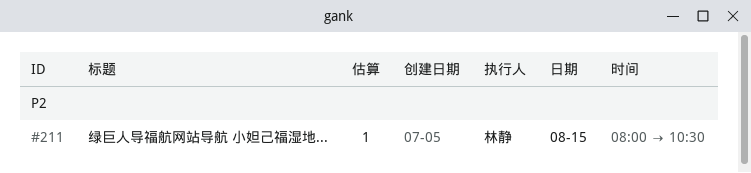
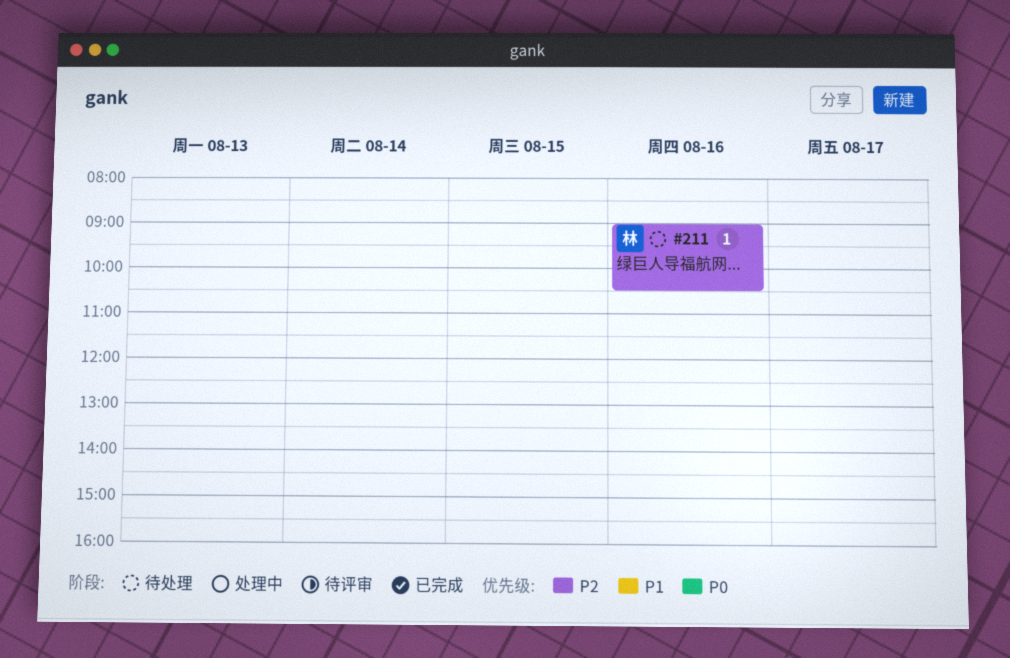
#211, day: Aug 15 -> Aug 16
#211, begins: 08:00 -> 09:00

